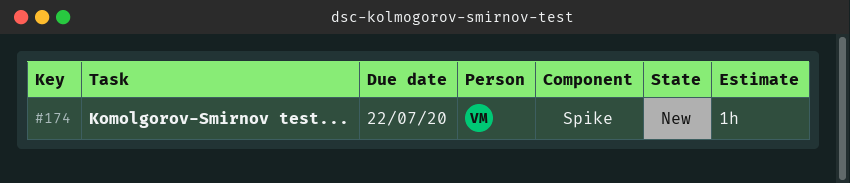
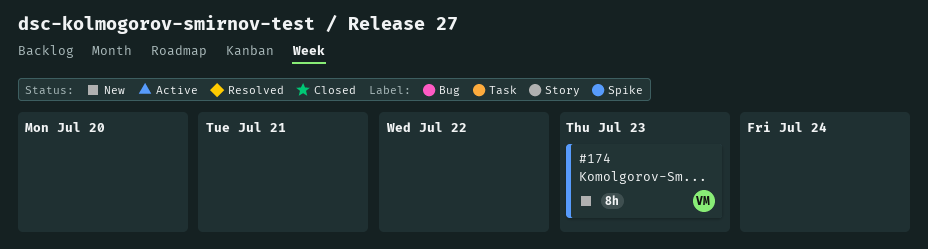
#174, estimate: 1h -> 8h
#174, due: Jul 22 -> Jul 23

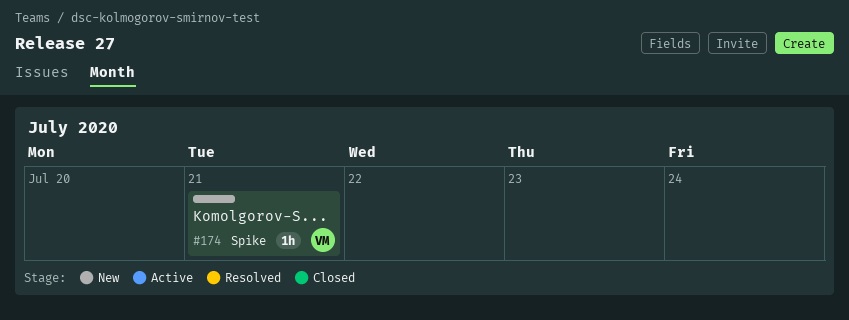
#174, estimate: 8h -> 1h
#174, due: Jul 23 -> Jul 21

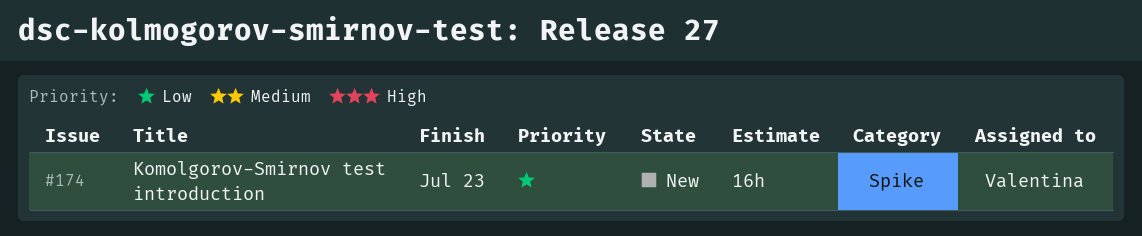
#174, estimate: 1h -> 16h
#174, due: Jul 21 -> Jul 23

